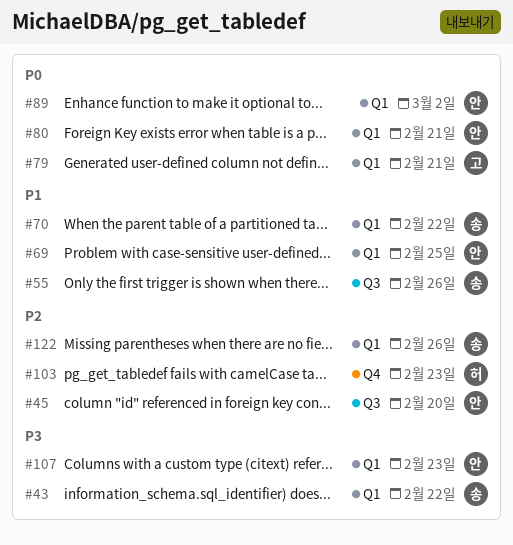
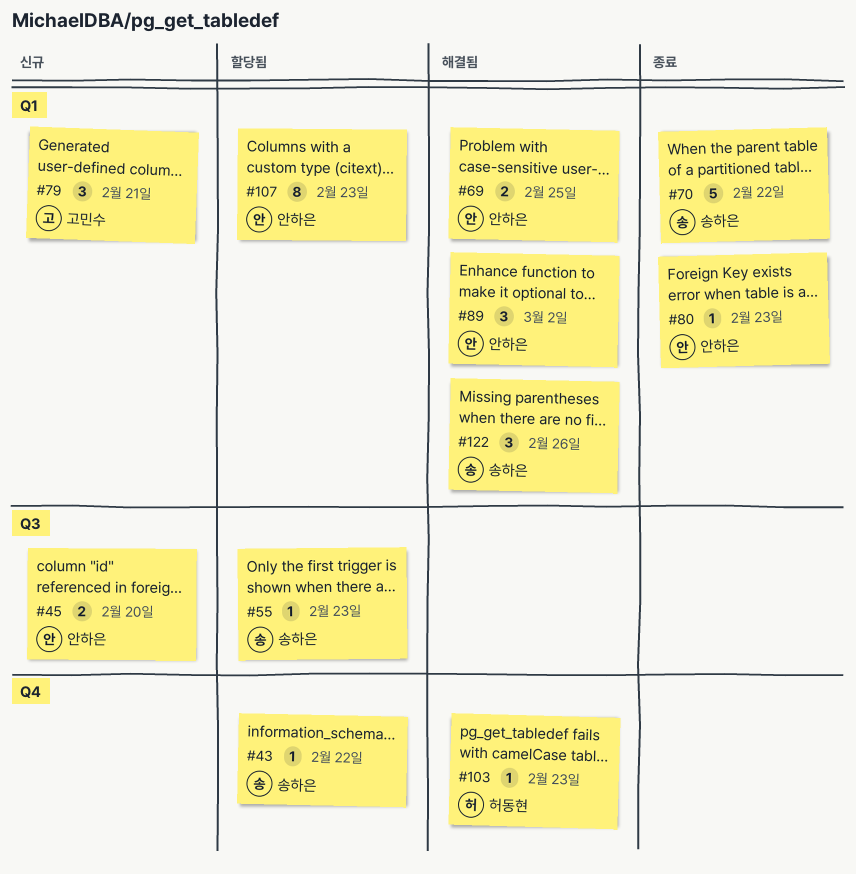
#43, label: Q1 -> Q4
#55, due: Feb 26 -> Feb 23
#80, due: Feb 21 -> Feb 23

